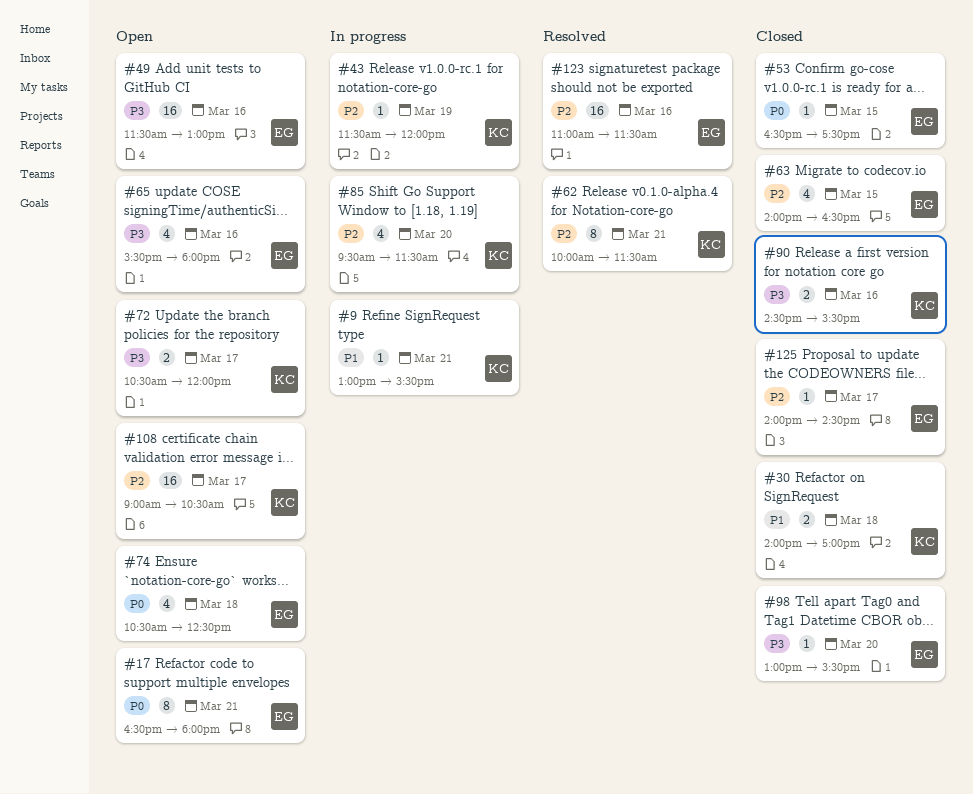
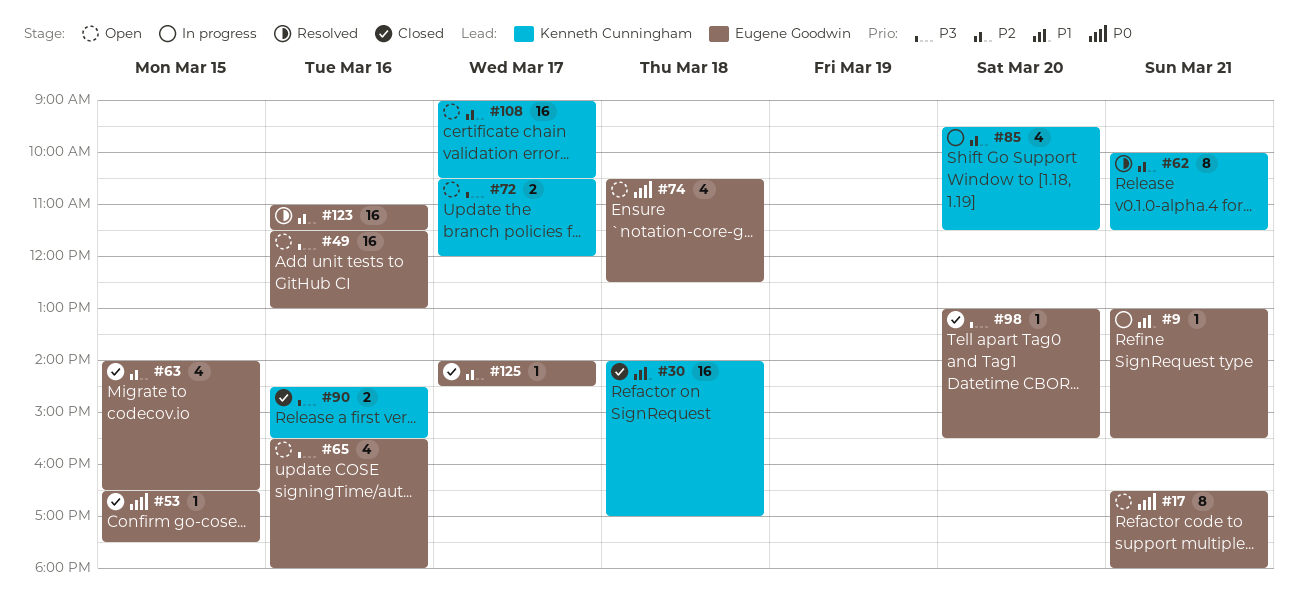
#9, owner: Kenneth Cunningham -> Eugene Goodwin
#30, estimate: 2 -> 16
#43: present -> none

